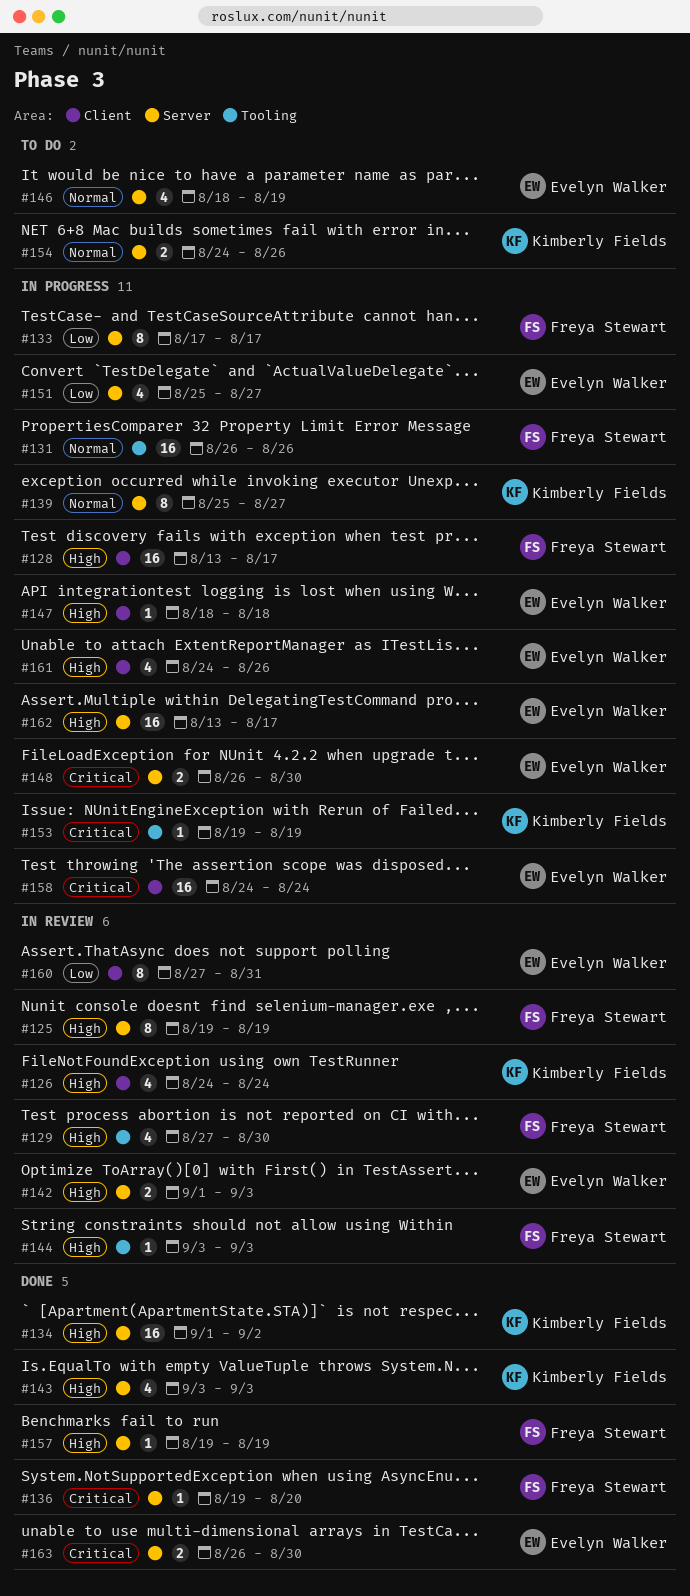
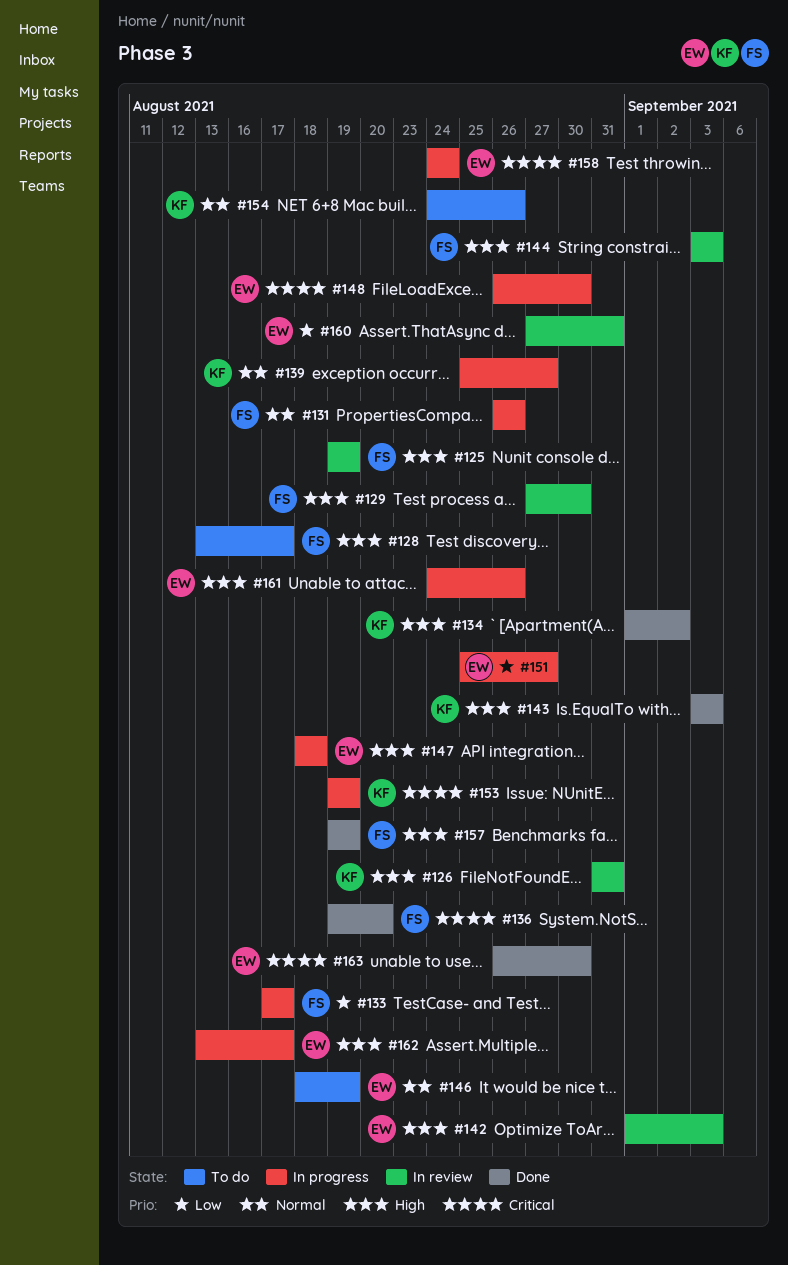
#126, start: Aug 24 -> Aug 31
#126, due: Aug 24 -> Aug 31
#128, status: In progress -> To do

